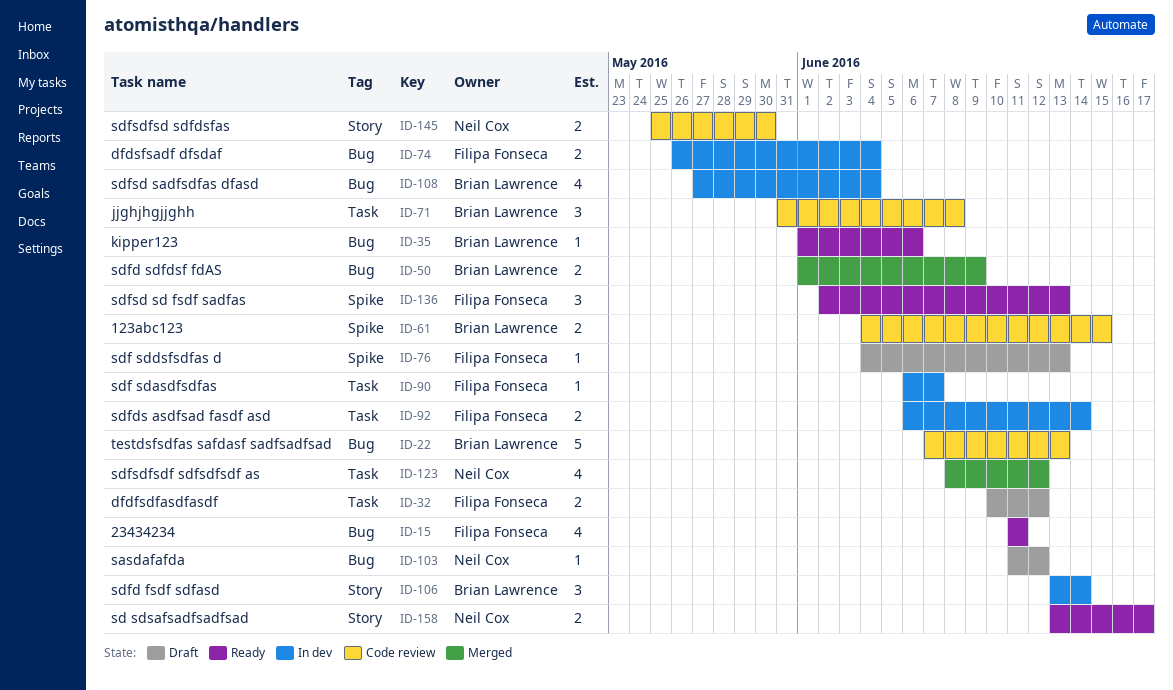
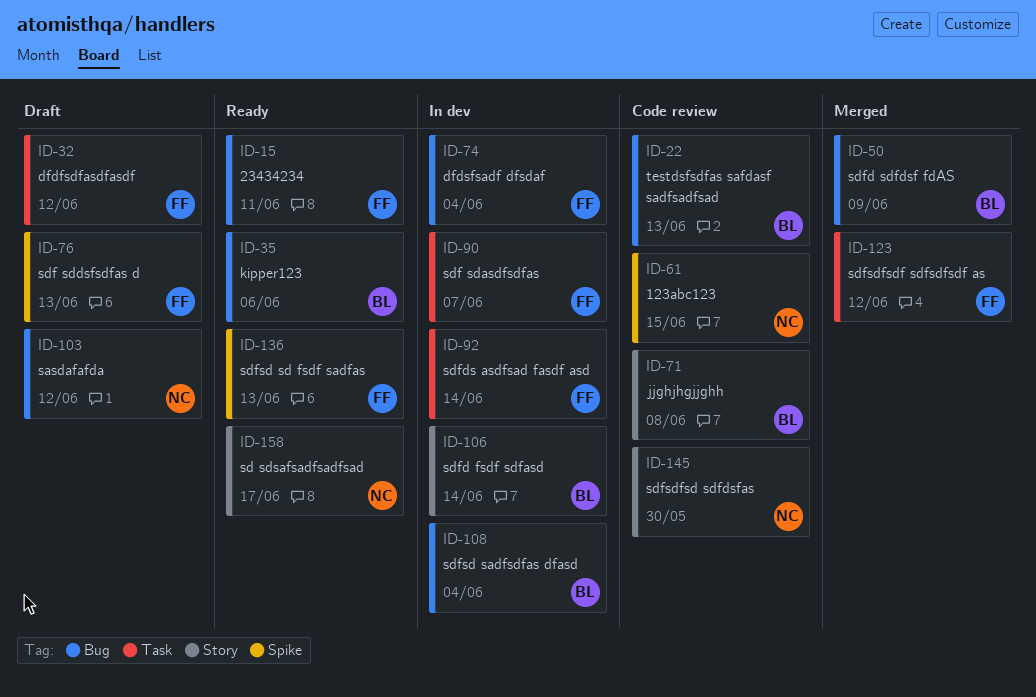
ID-61, owner: Brian Lawrence -> Neil Cox
ID-71, label: Task -> Story
ID-123, owner: Neil Cox -> Filipa Fonseca

